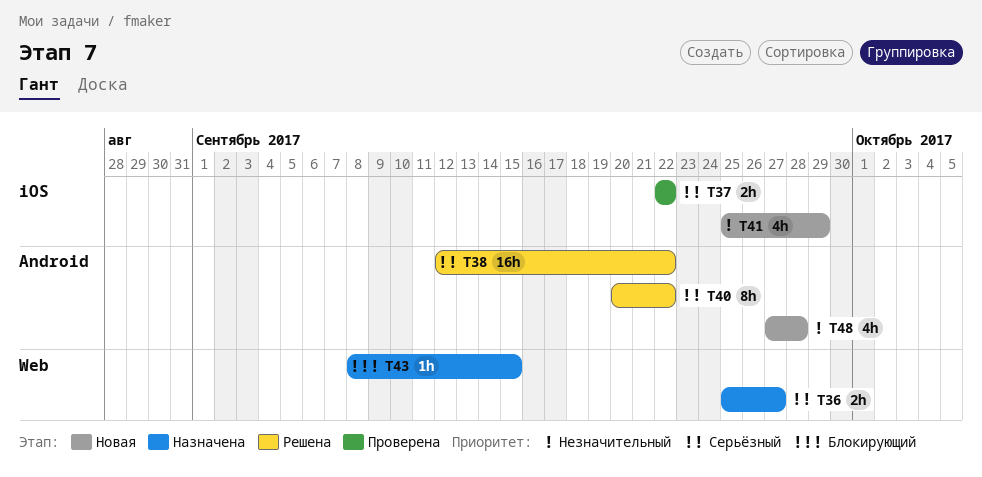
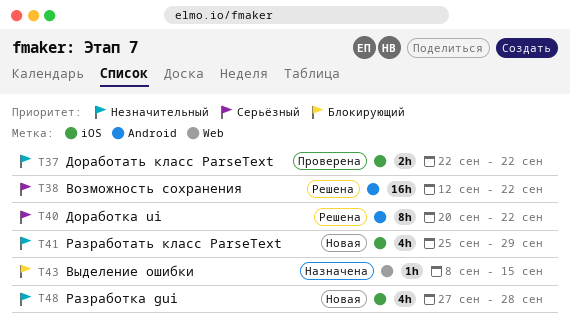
T36: present -> none
T37, priority: Серьёзный -> Незначительный
T48, label: Android -> iOS

